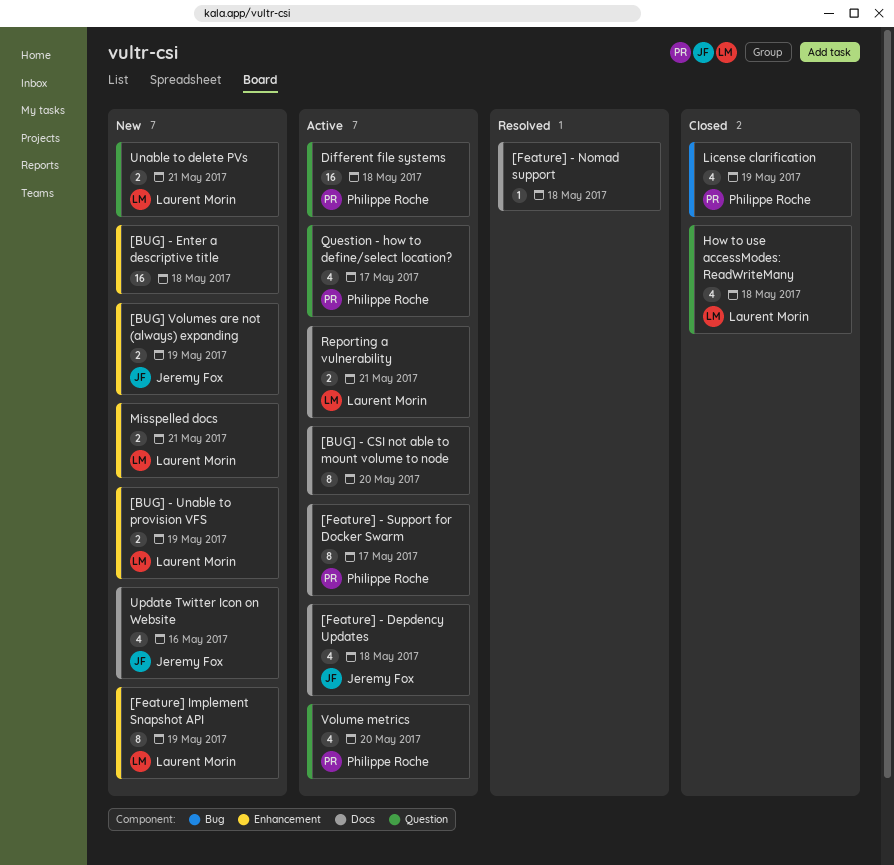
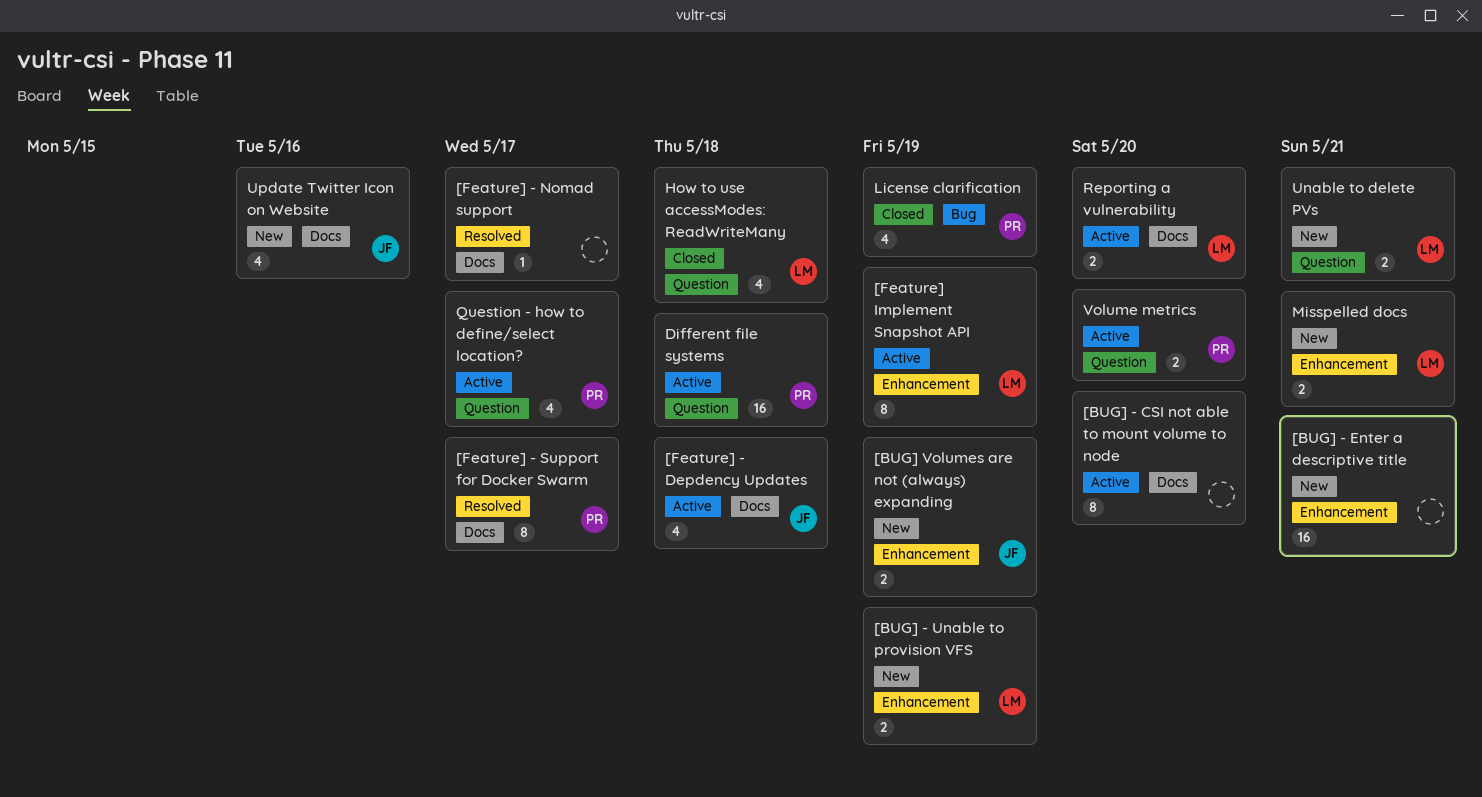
[BUG] - Enter a descriptive title, due: May 18 -> May 21
[Feature] - Nomad support, due: May 18 -> May 17
[Feature] - Support for Docker Swarm, status: Active -> Resolved
[Feature] Implement Snapshot API, status: New -> Active
Reporting a vulnerability, due: May 21 -> May 20
Volume metrics, estimate: 4 -> 2

